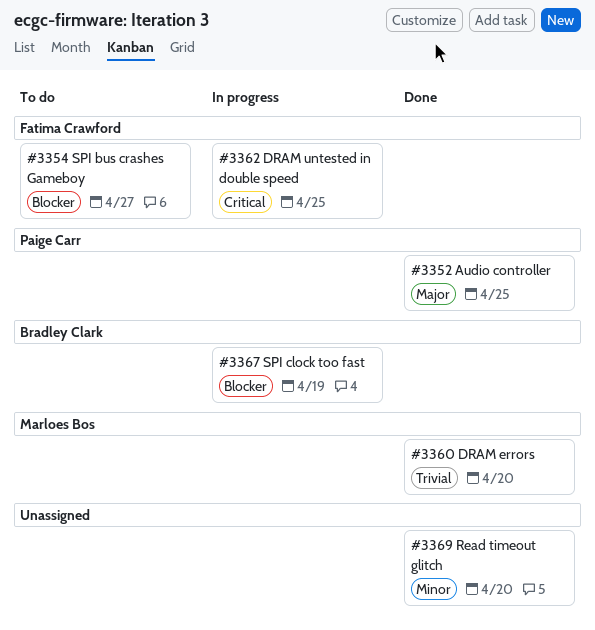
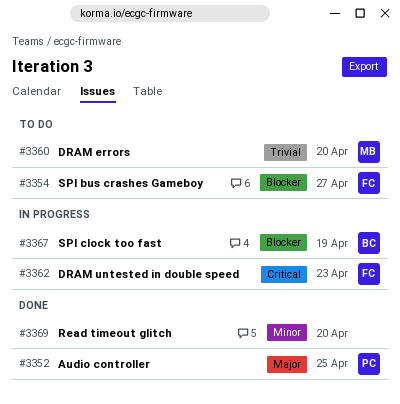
#3360, status: Done -> To do
#3362, due: Apr 25 -> Apr 23

